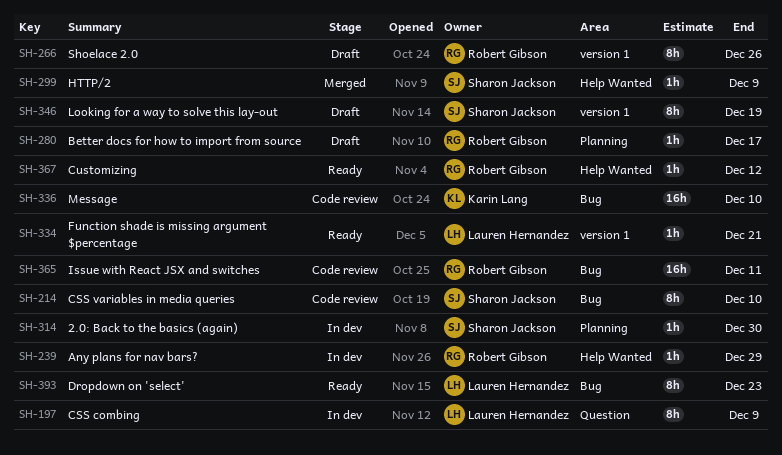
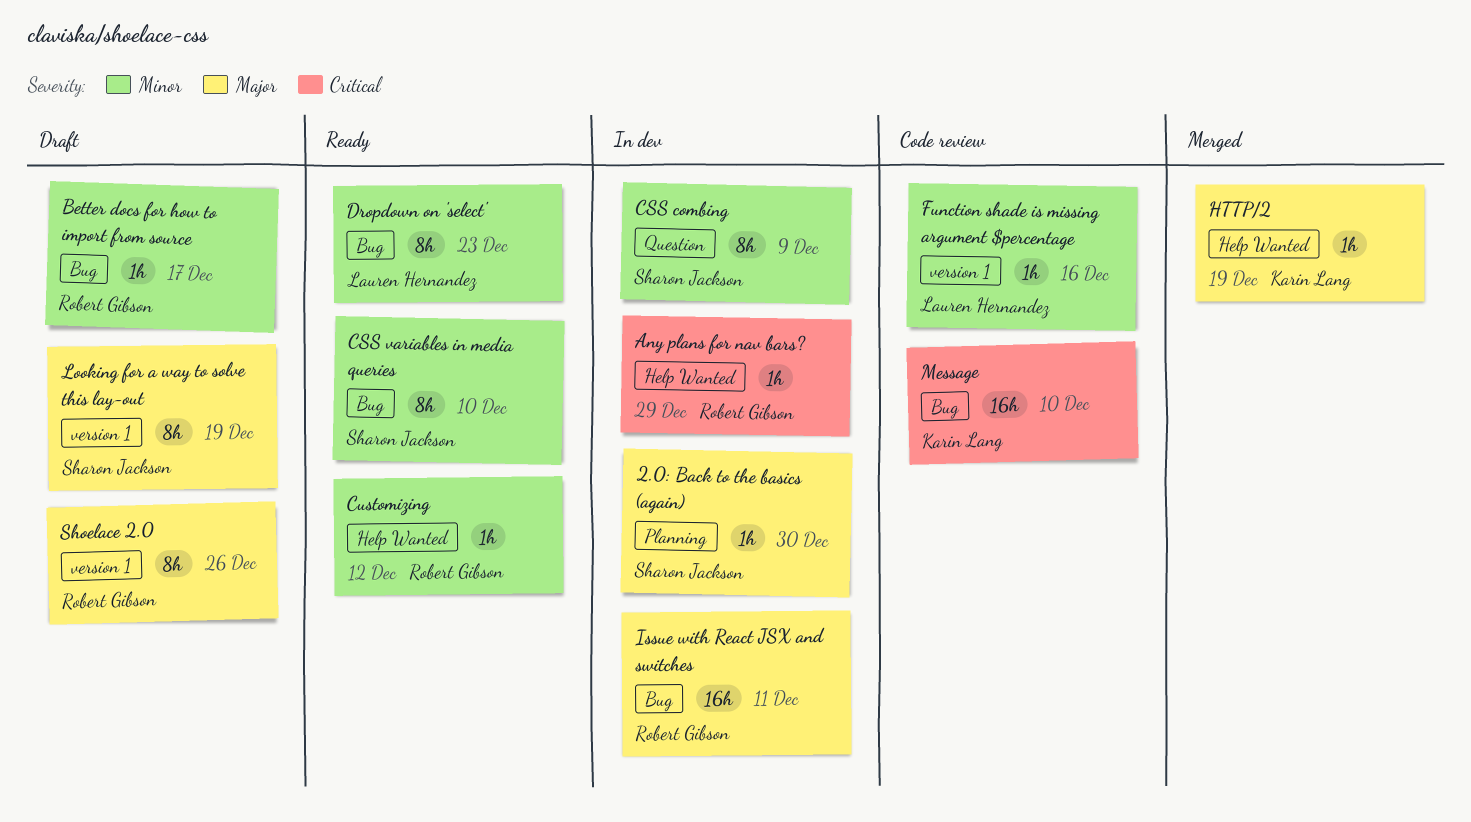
Better docs for how to import from source, label: Planning -> Bug
CSS combing, owner: Lauren Hernandez -> Sharon Jackson
CSS variables in media queries, status: Code review -> Ready
Function shade is missing argument $percentage, status: Ready -> Code review
Function shade is missing argument $percentage, due: Dec 21 -> Dec 16
HTTP/2, owner: Sharon Jackson -> Karin Lang
HTTP/2, due: Dec 9 -> Dec 19
Issue with React JSX and switches, status: Code review -> In dev

